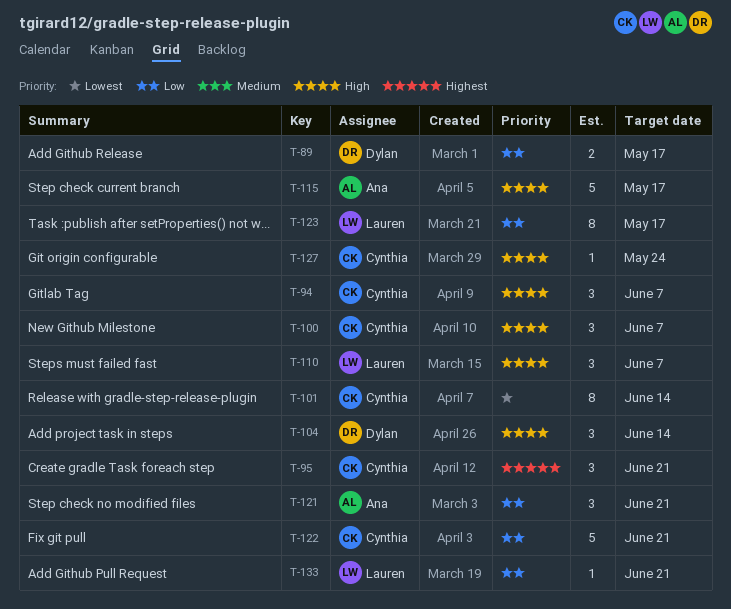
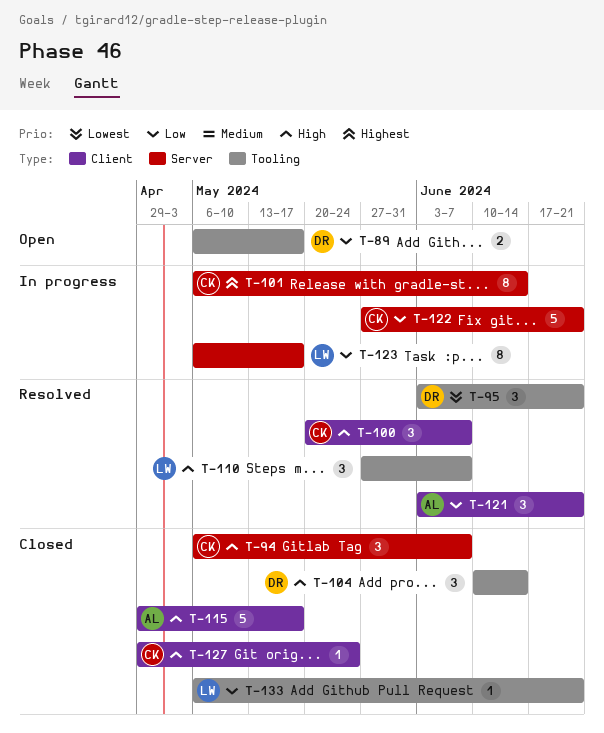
T-95, owner: Cynthia -> Dylan
T-95, priority: Highest -> Lowest
T-101, priority: Lowest -> Highest

